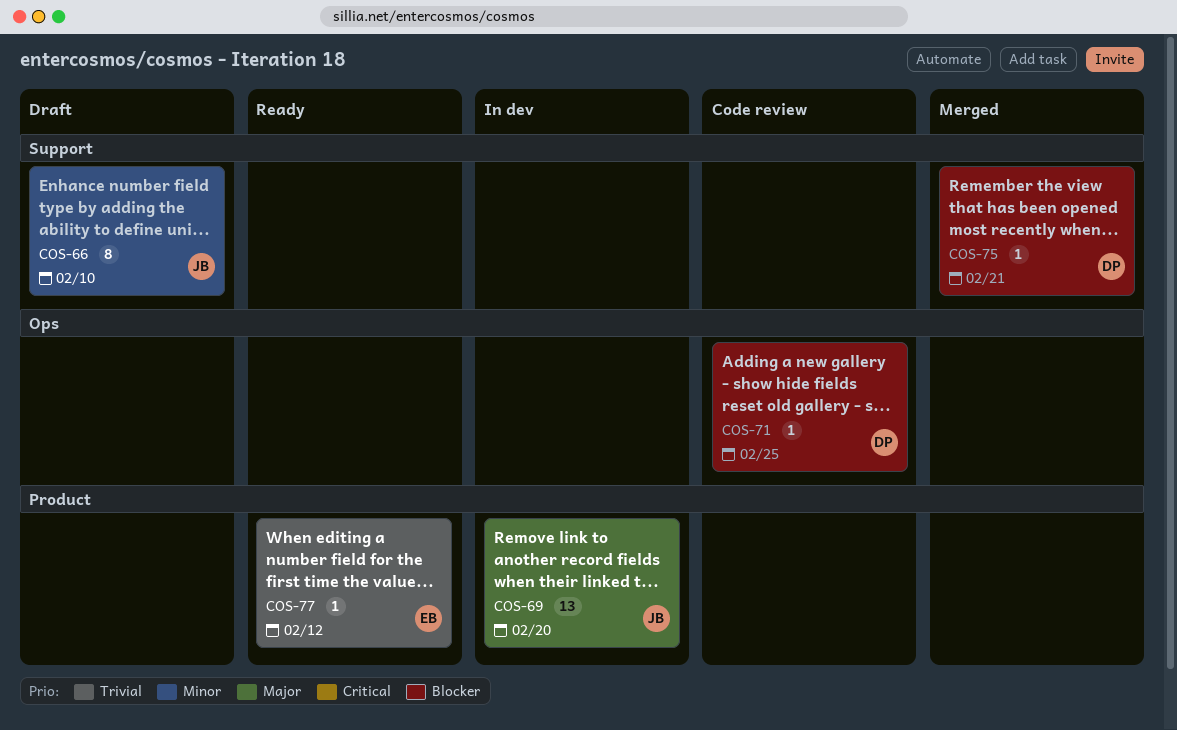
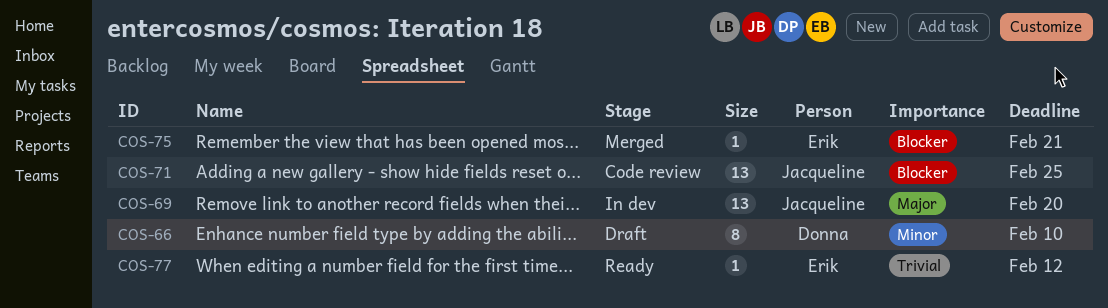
COS-66, owner: Jacqueline -> Donna
COS-71, owner: Donna -> Jacqueline
COS-71, estimate: 1 -> 13
COS-75, owner: Donna -> Erik

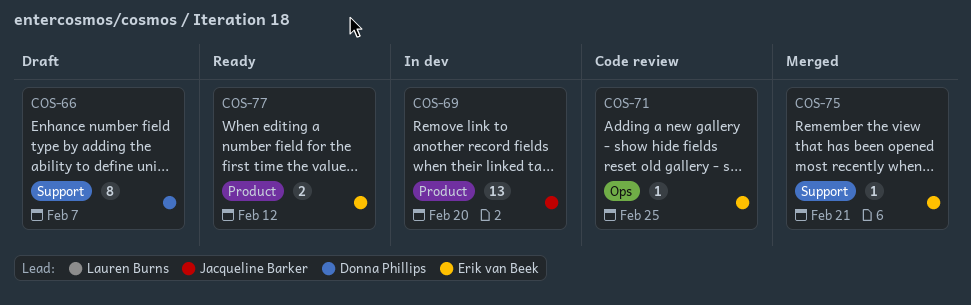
COS-66, due: Feb 10 -> Feb 7
COS-71, owner: Jacqueline Barker -> Erik van Beek
COS-71, estimate: 13 -> 1
COS-77, estimate: 1 -> 2

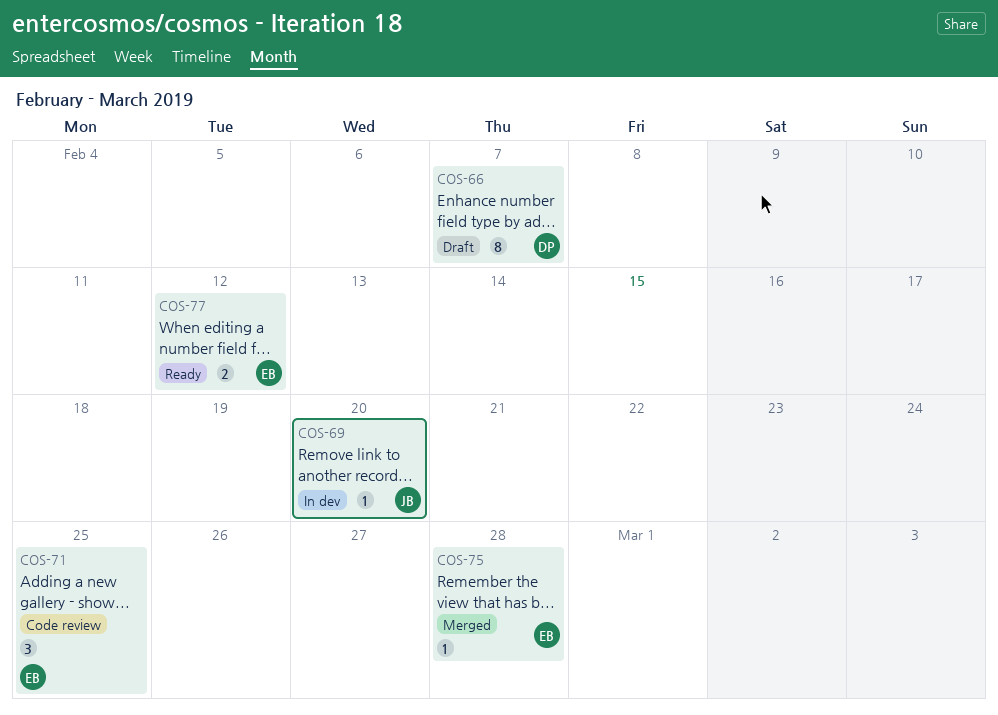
COS-69, estimate: 13 -> 1
COS-71, estimate: 1 -> 3
COS-75, due: Feb 21 -> Feb 28

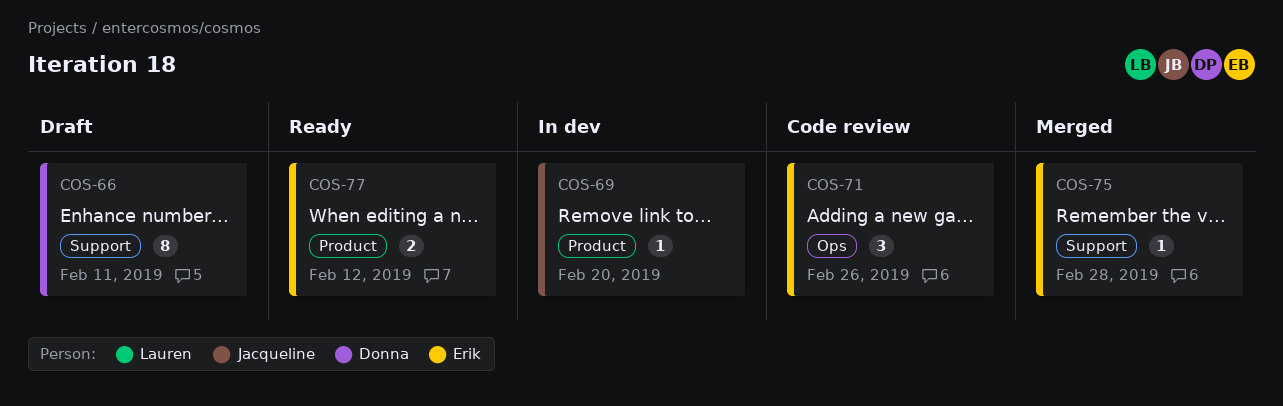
COS-66, due: Feb 7 -> Feb 11
COS-71, due: Feb 25 -> Feb 26

